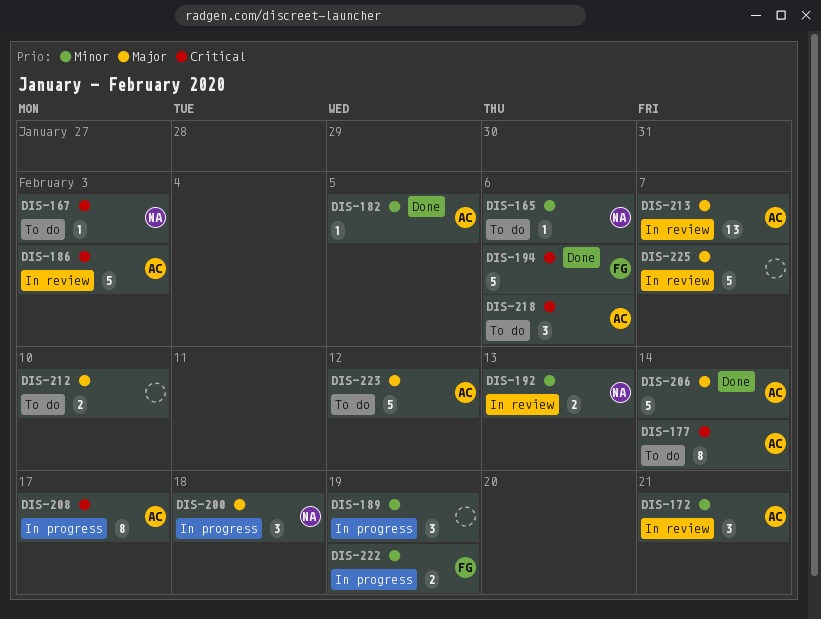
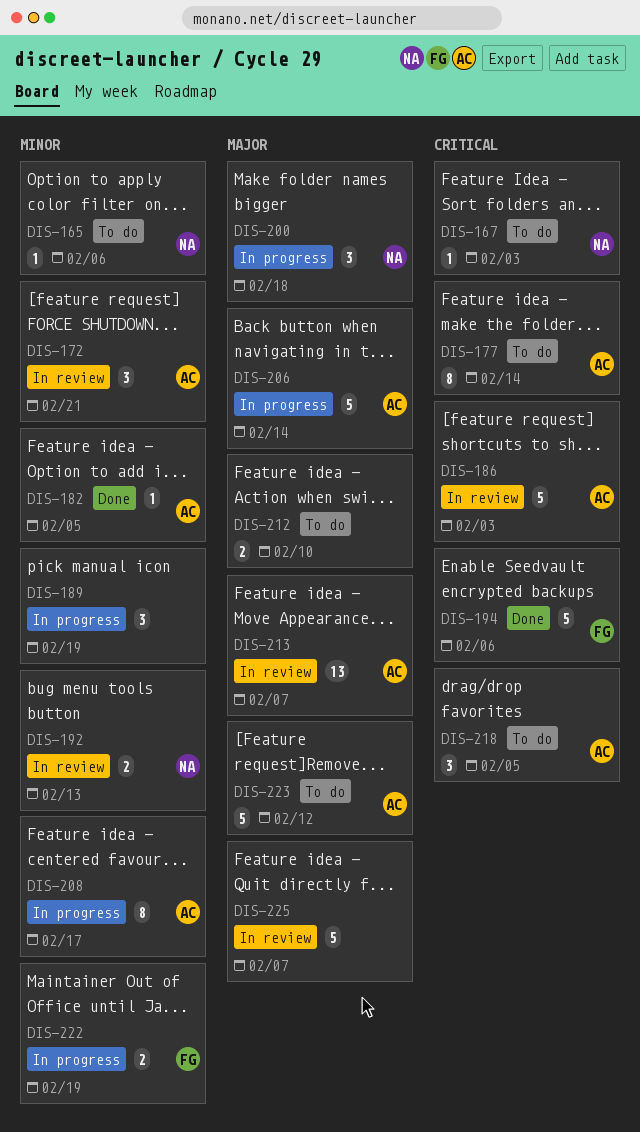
DIS-206, status: Done -> In progress
DIS-208, priority: Critical -> Minor
DIS-218, due: Feb 6 -> Feb 5

